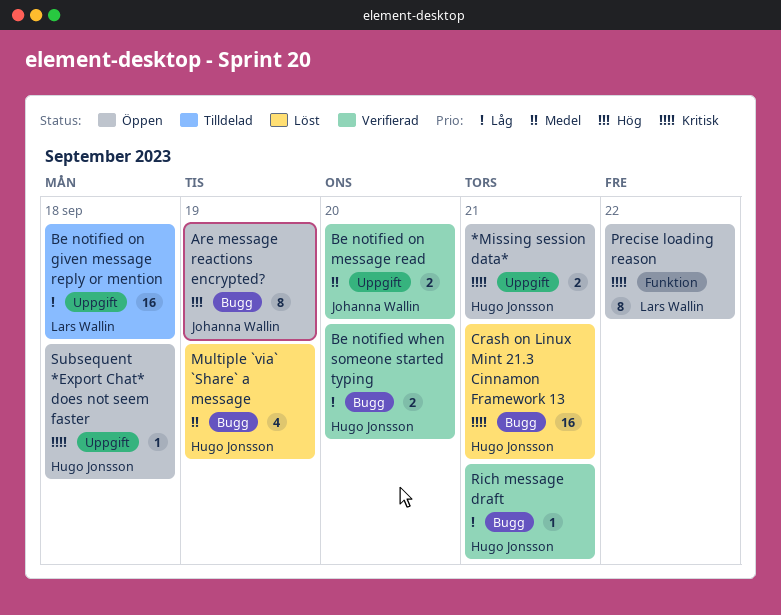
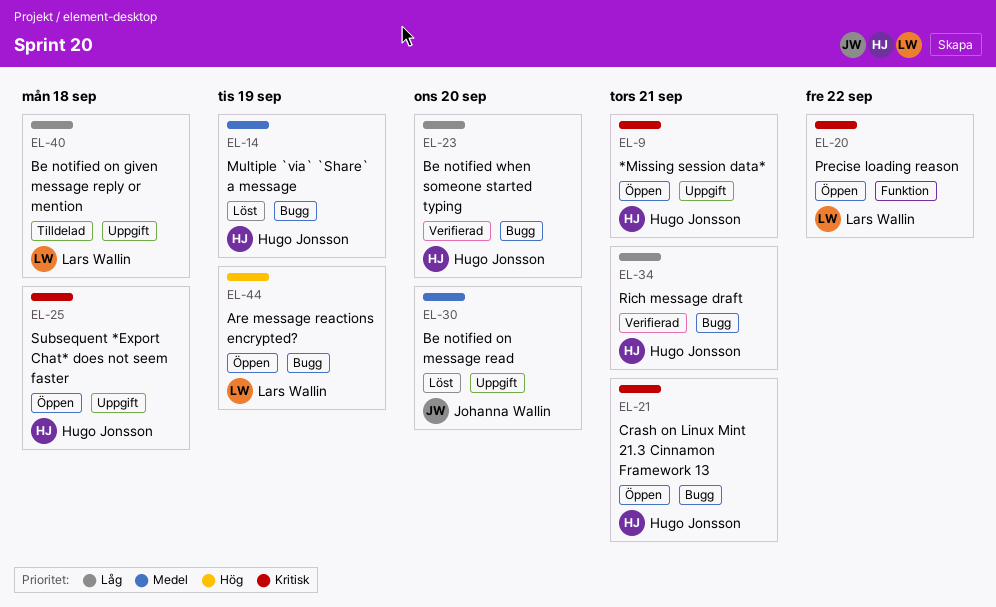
Are message reactions encrypted?, owner: Johanna Wallin -> Lars Wallin
Be notified on message read, status: Verifierad -> Löst
Crash on Linux Mint 21.3 Cinnamon Framework 13, status: Löst -> Öppen

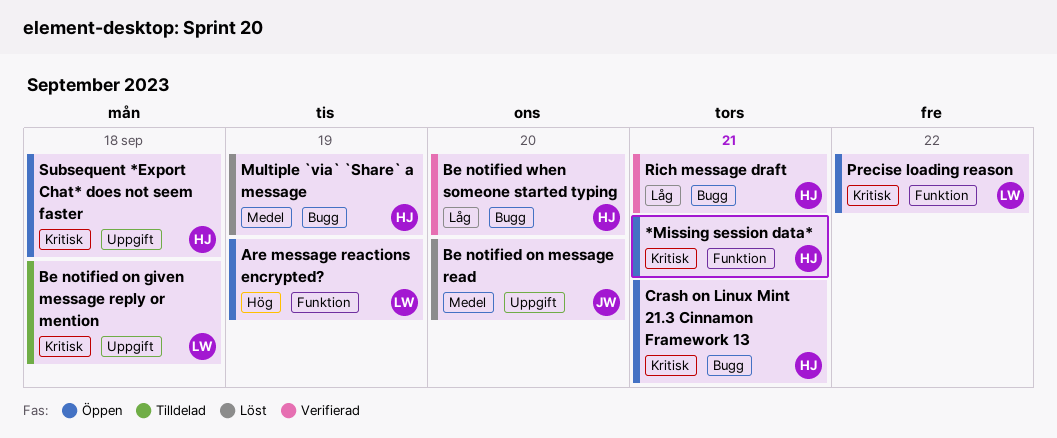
*Missing session data*, label: Uppgift -> Funktion
Are message reactions encrypted?, label: Bugg -> Funktion
Be notified on given message reply or mention, priority: Låg -> Kritisk

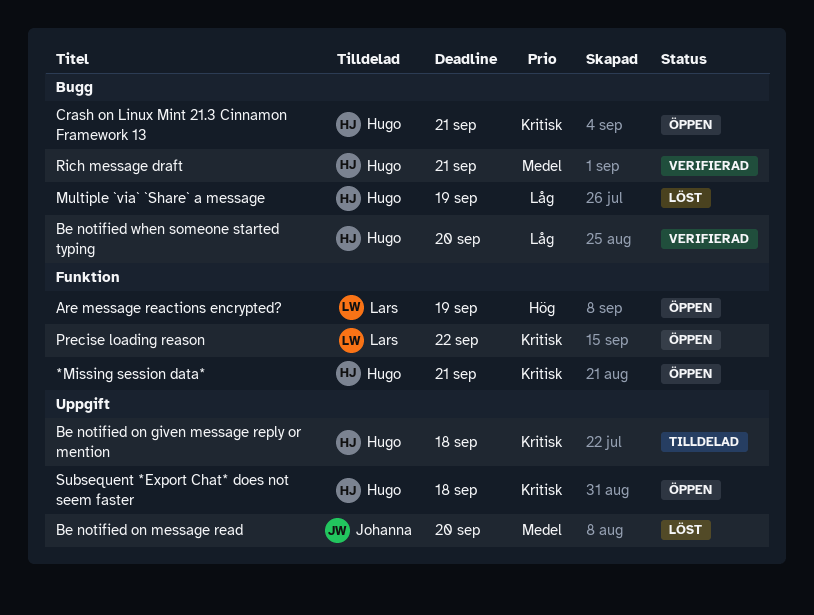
Be notified on given message reply or mention, owner: Lars -> Hugo
Multiple `via` `Share` a message, priority: Medel -> Låg
Rich message draft, priority: Låg -> Medel

